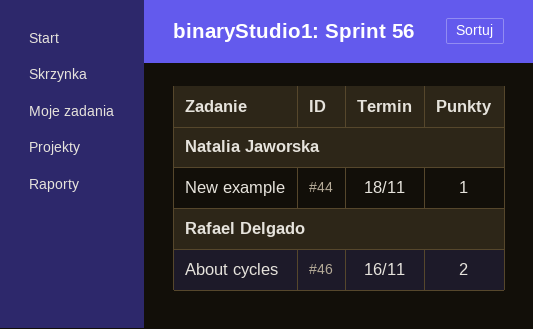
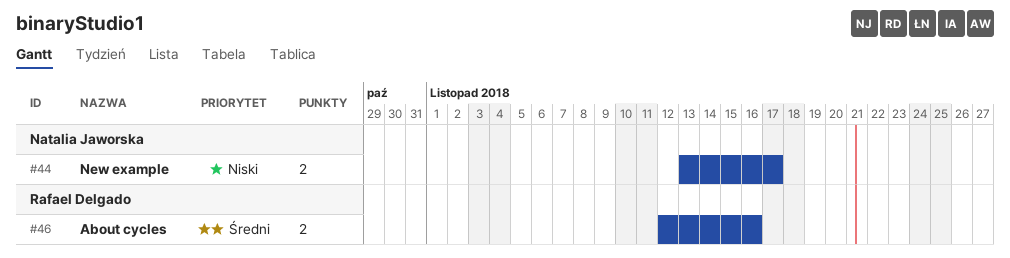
#44, estimate: 1 -> 2
#44, due: Nov 18 -> Nov 17

